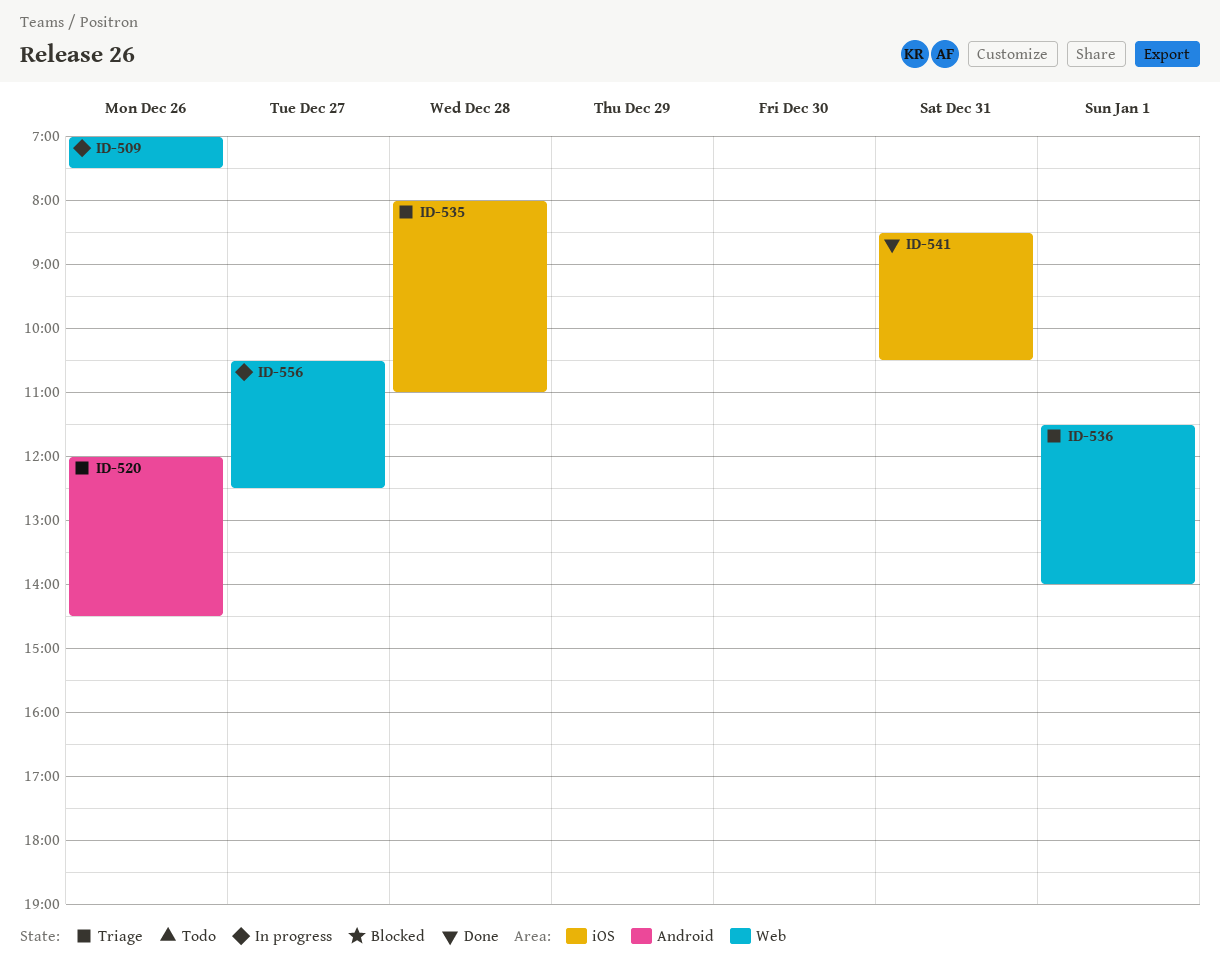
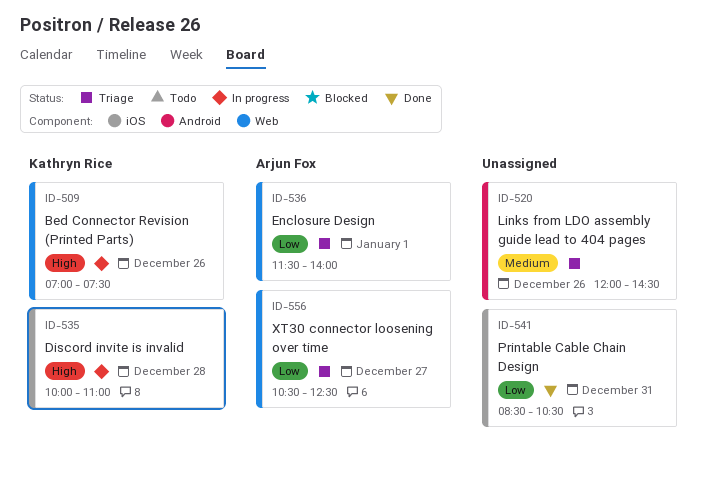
ID-535, status: Triage -> In progress
ID-535, begins: 08:00 -> 10:00
ID-556, status: In progress -> Triage

